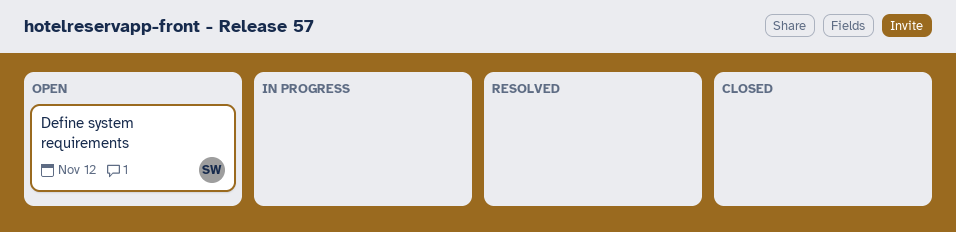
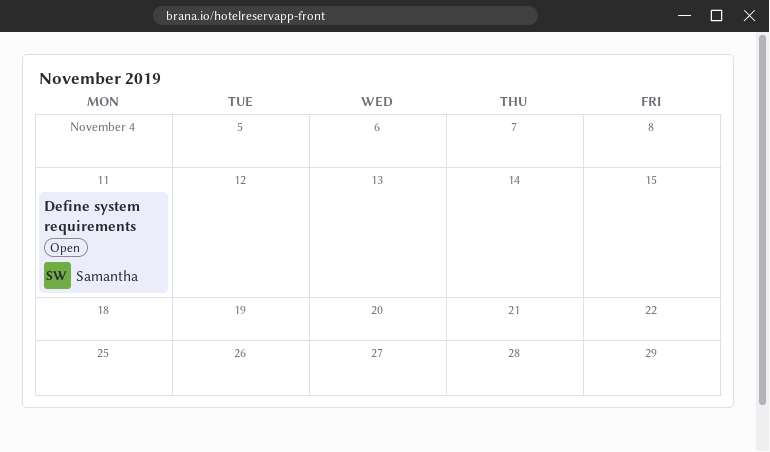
Define system requirements, due: Nov 12 -> Nov 11

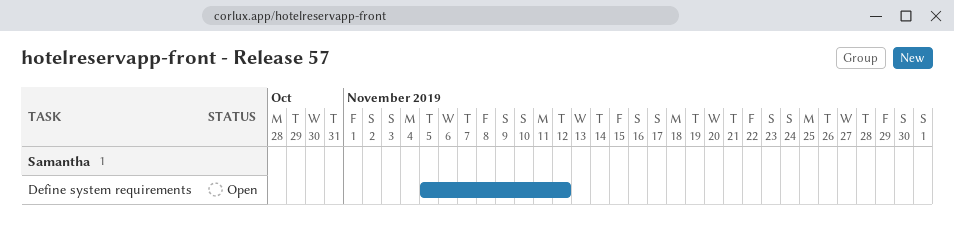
Define system requirements, due: Nov 11 -> Nov 12

